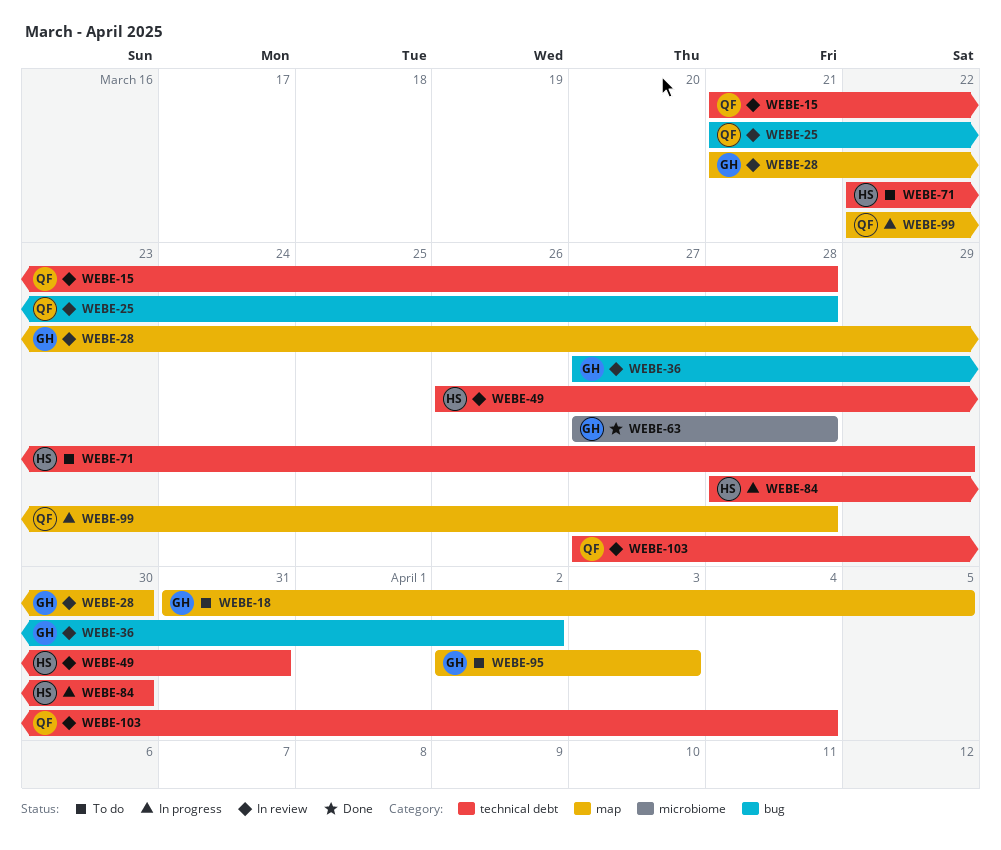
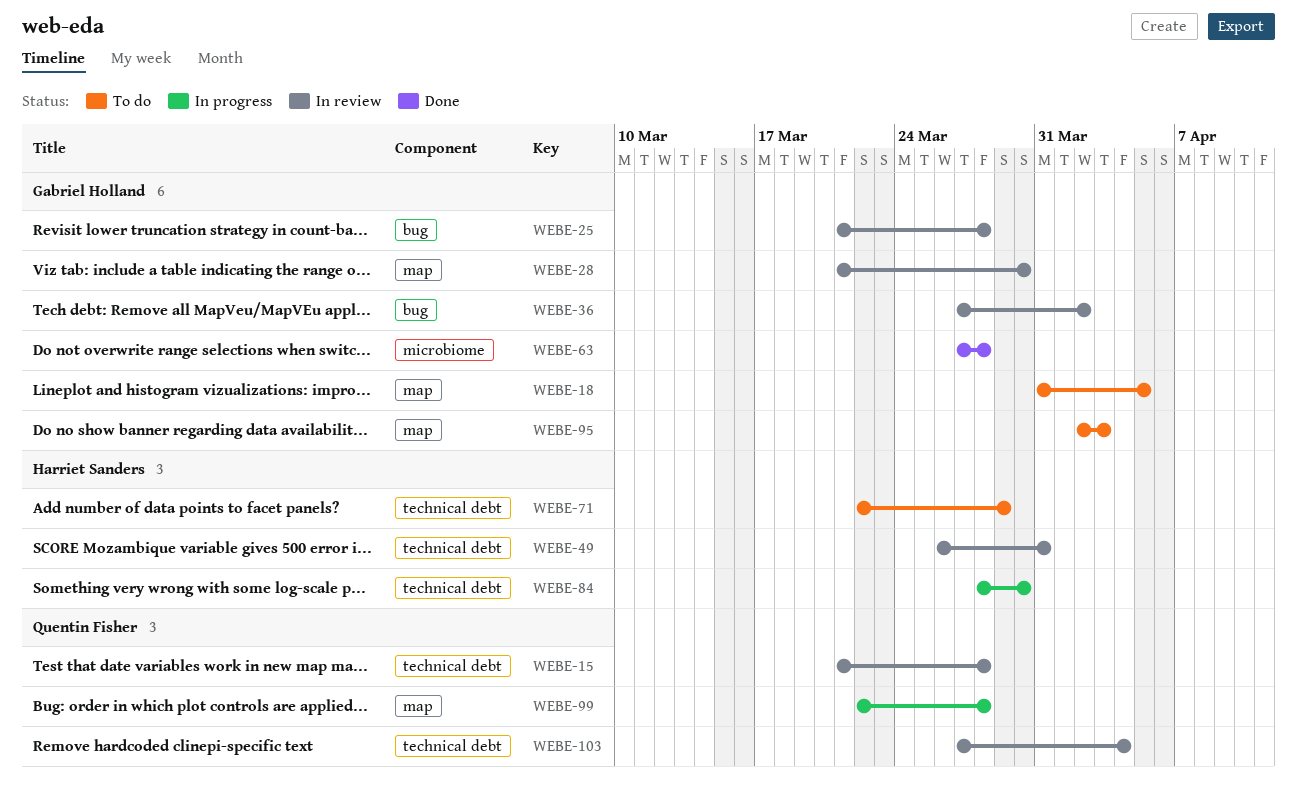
WEBE-25, owner: Quentin Fisher -> Gabriel Holland

